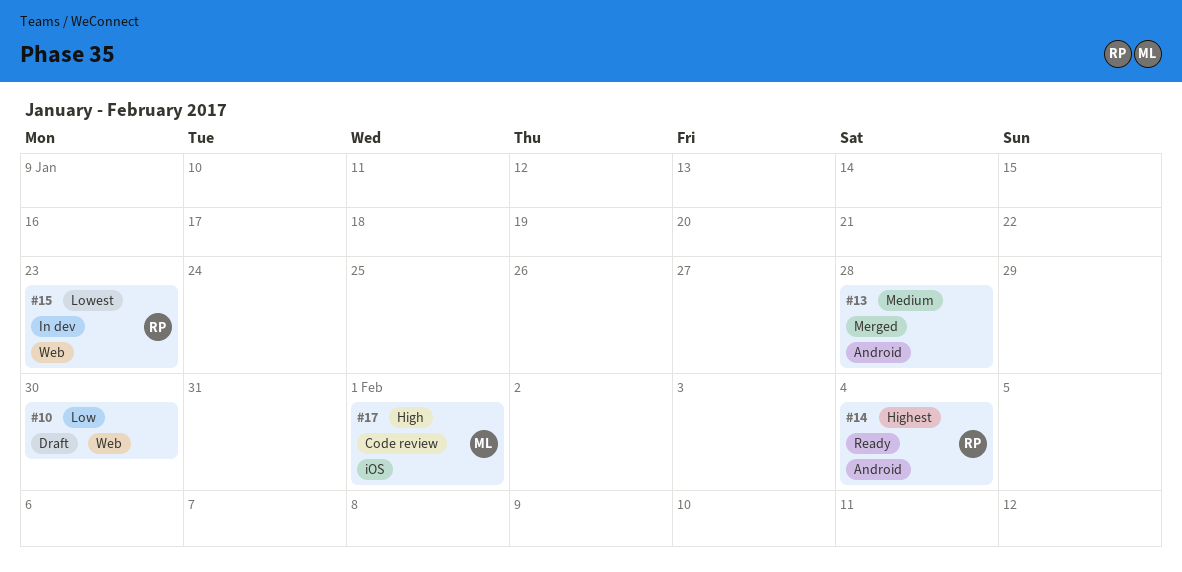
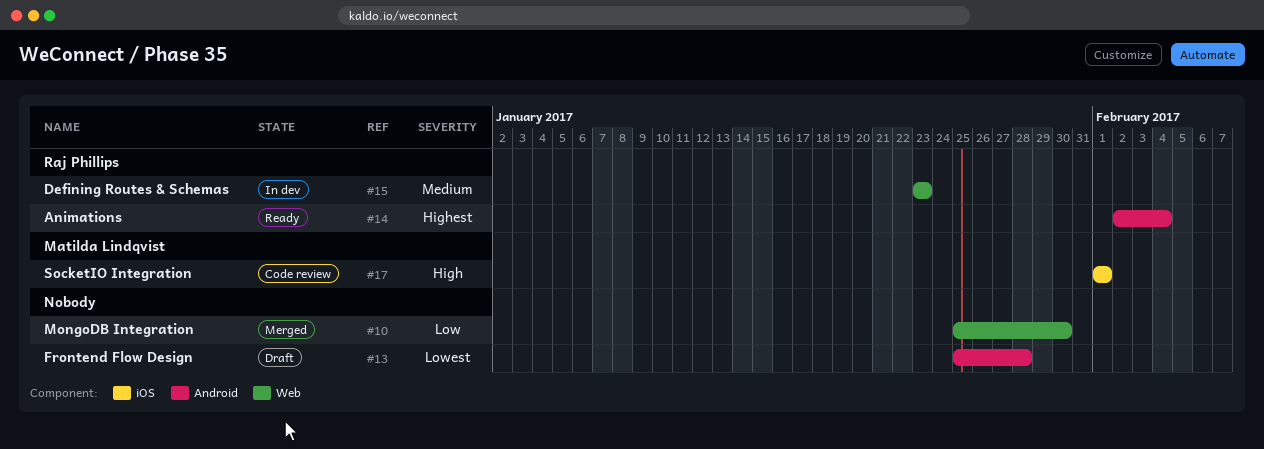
#10, status: Draft -> Merged
#13, status: Merged -> Draft
#13, priority: Medium -> Lowest
#15, priority: Lowest -> Medium

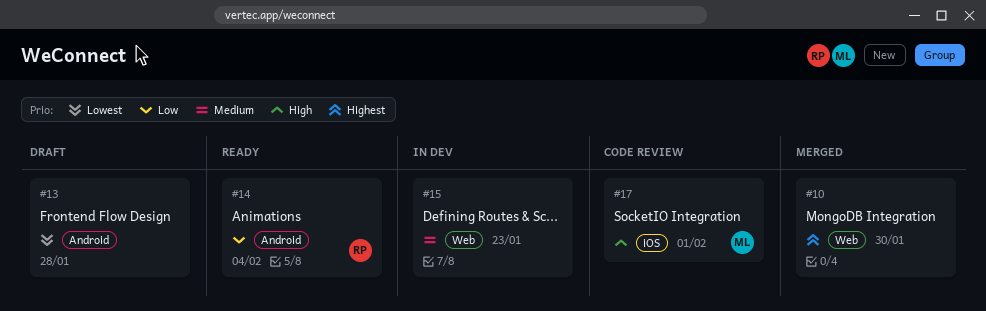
#10, priority: Low -> Highest
#14, priority: Highest -> Low
#15, owner: Raj Phillips -> none

